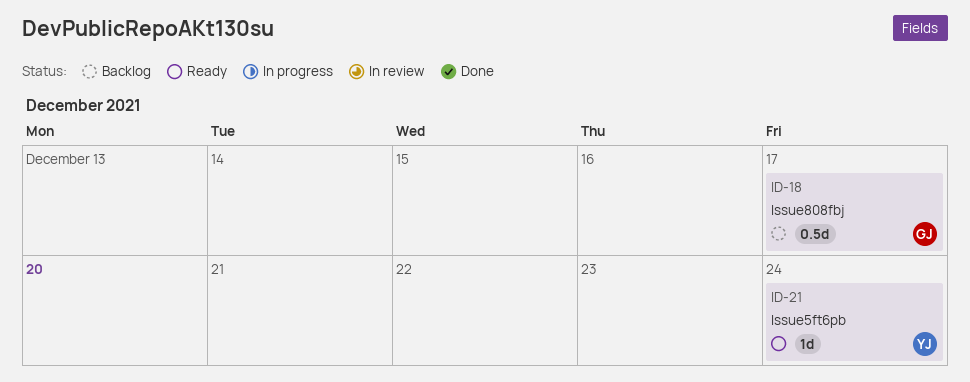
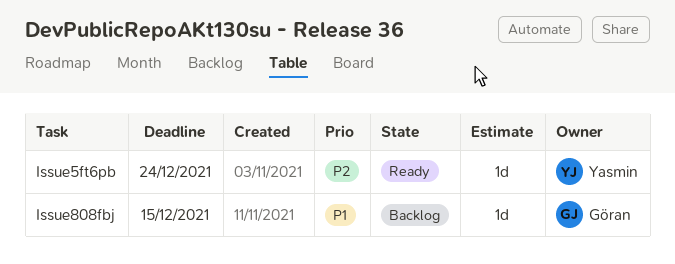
Issue808fbj, estimate: 0.5d -> 1d
Issue808fbj, due: Dec 17 -> Dec 15

